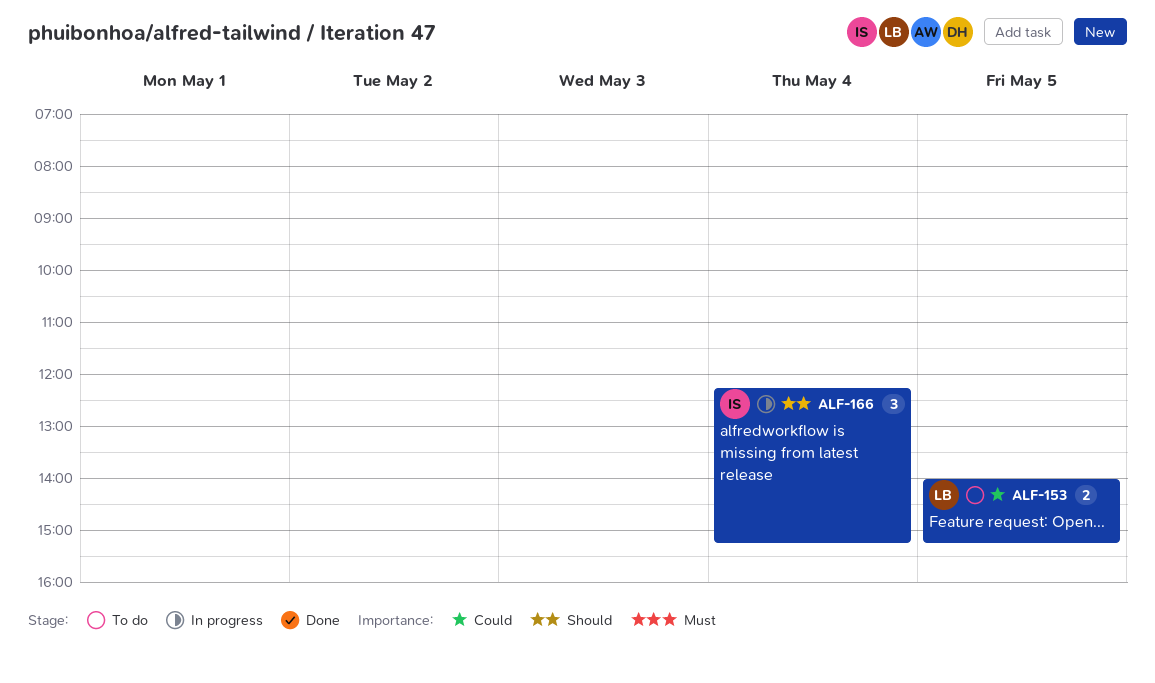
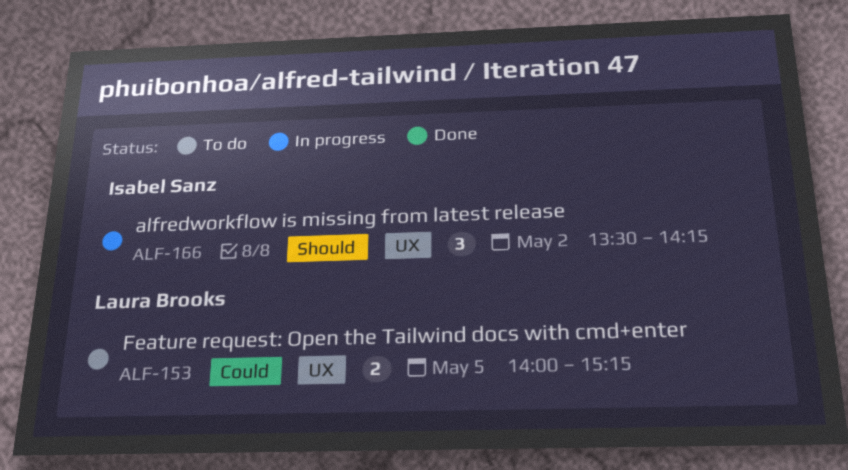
ALF-166, day: May 4 -> May 2
ALF-166, begins: 12:15 -> 13:30
ALF-166, ends: 15:15 -> 14:15

